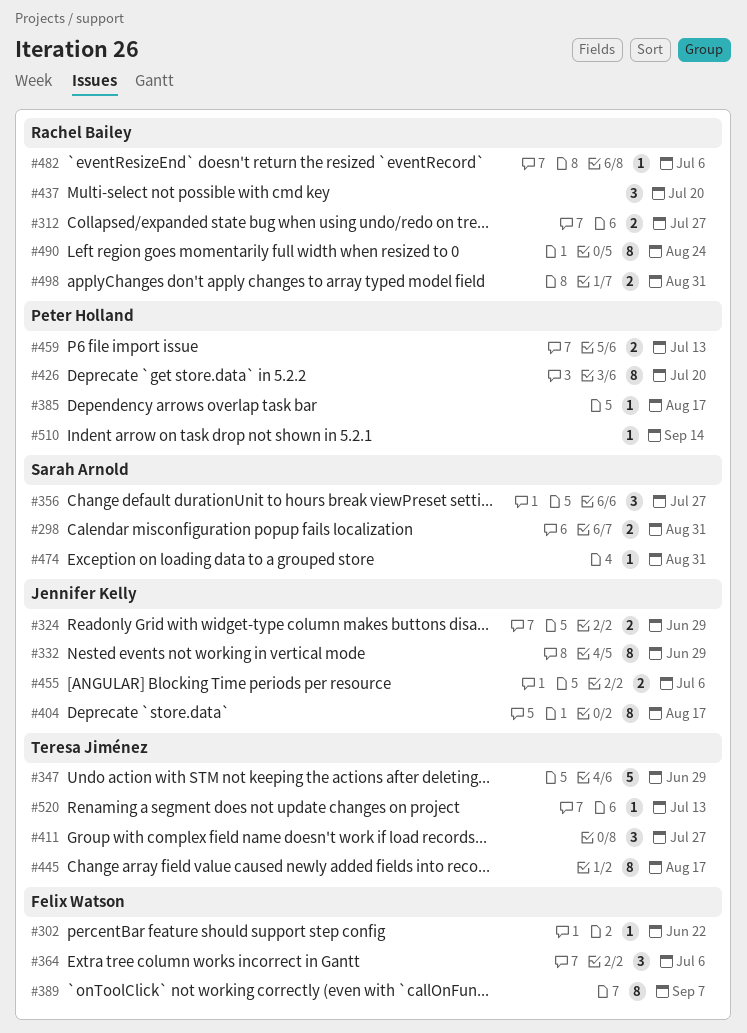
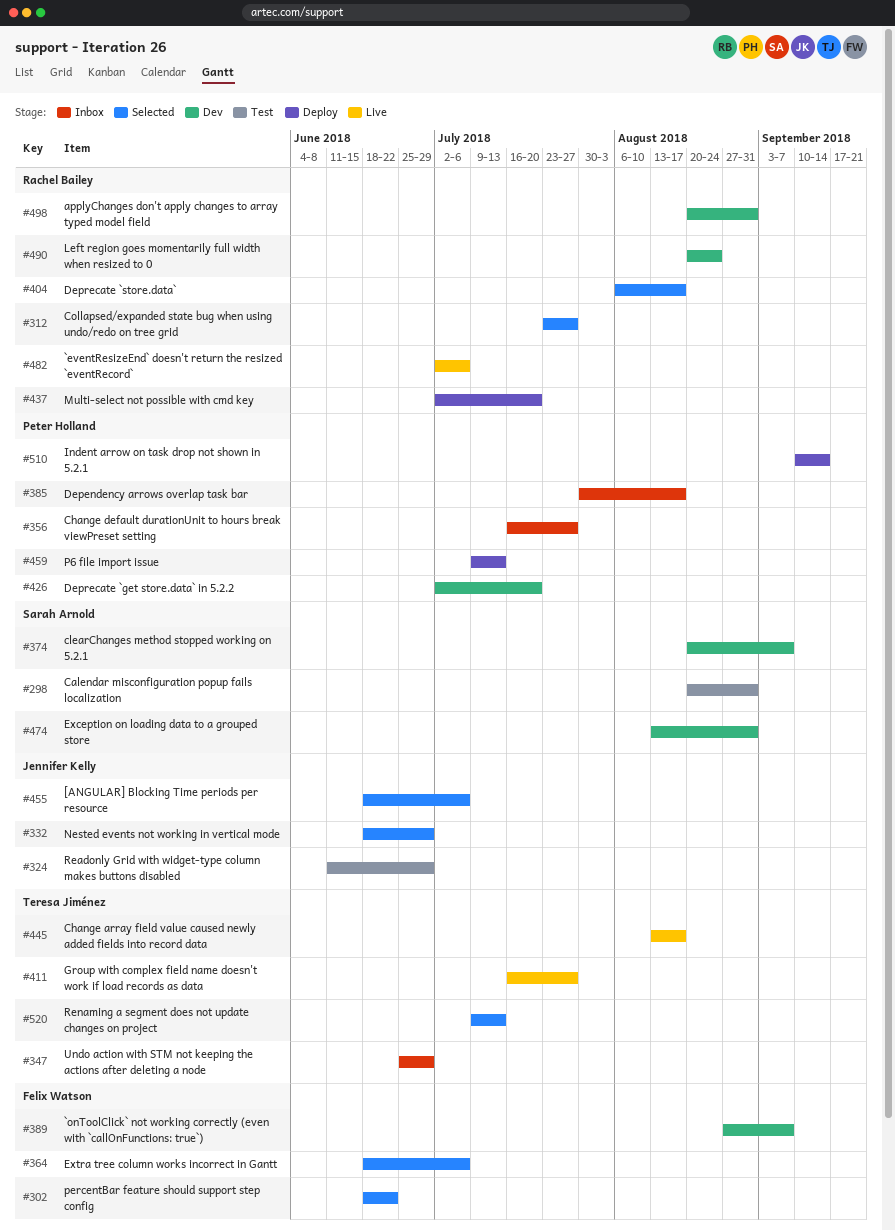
#356, owner: Sarah Arnold -> Peter Holland
#374: none -> present
#404, owner: Jennifer Kelly -> Rachel Bailey

